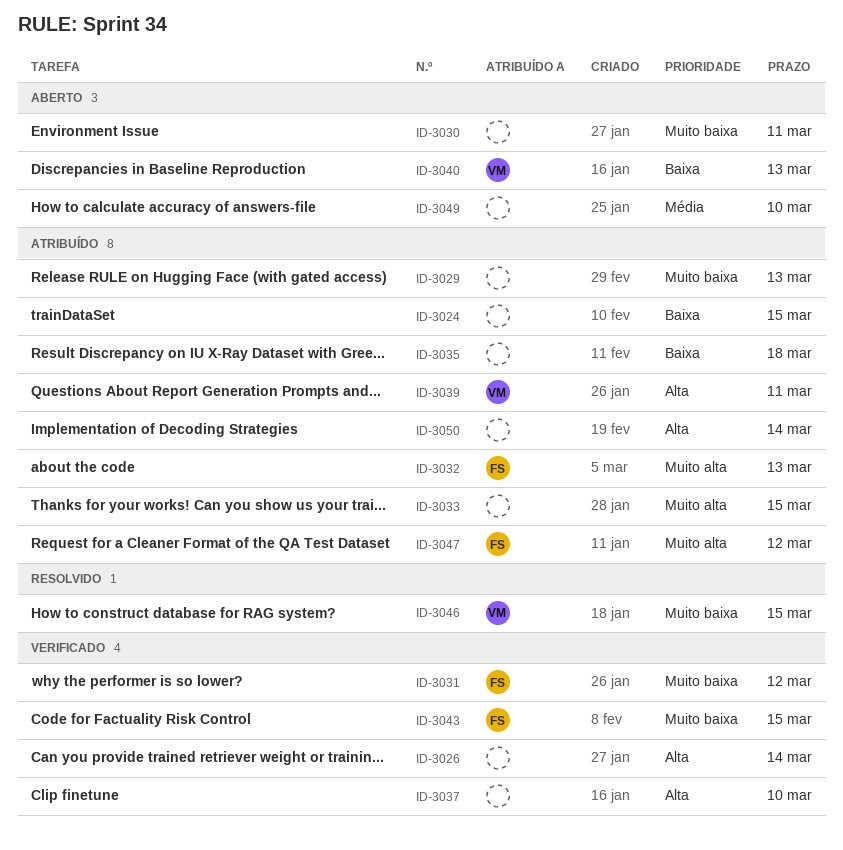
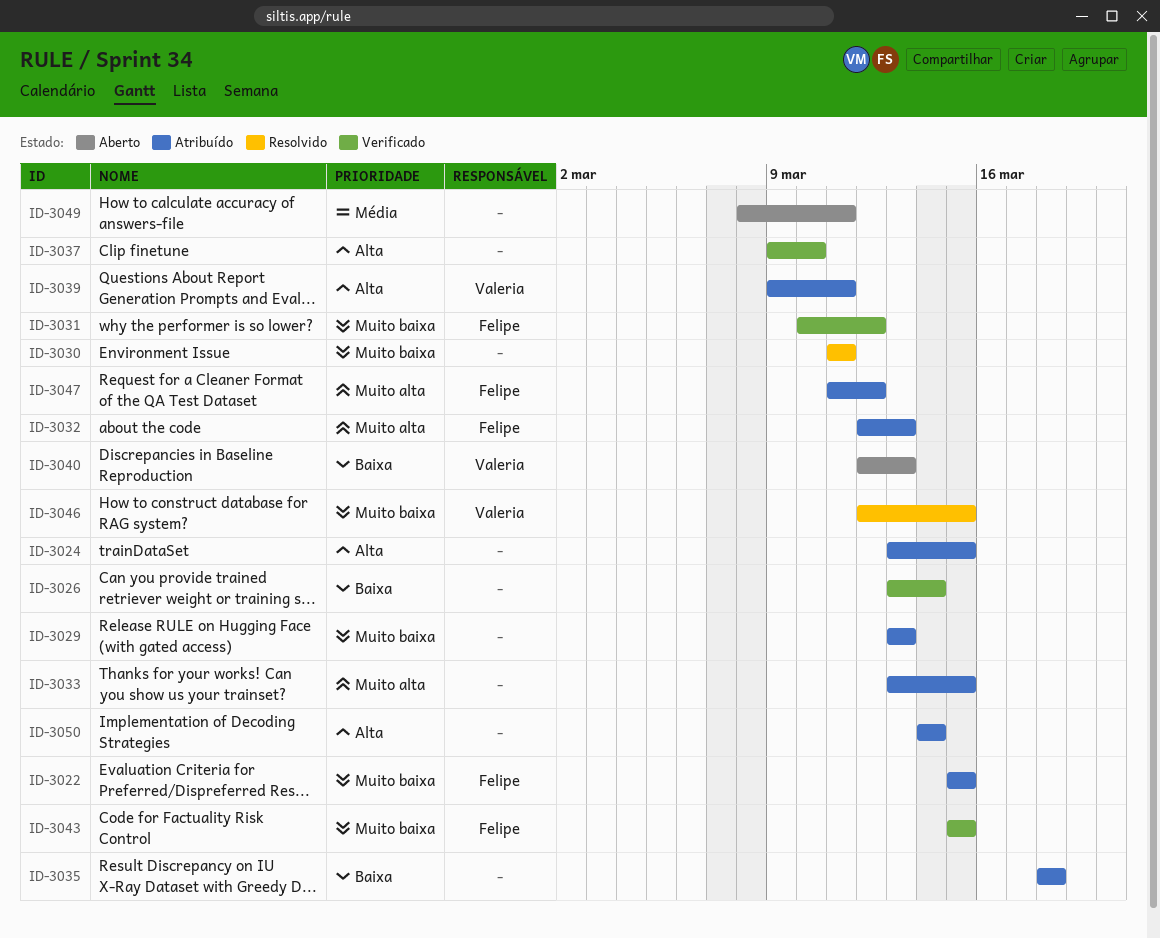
ID-3022: none -> present
ID-3024, priority: Baixa -> Alta
ID-3026, priority: Alta -> Baixa
ID-3030, status: Aberto -> Resolvido
ID-3049, due: Mar 10 -> Mar 11

